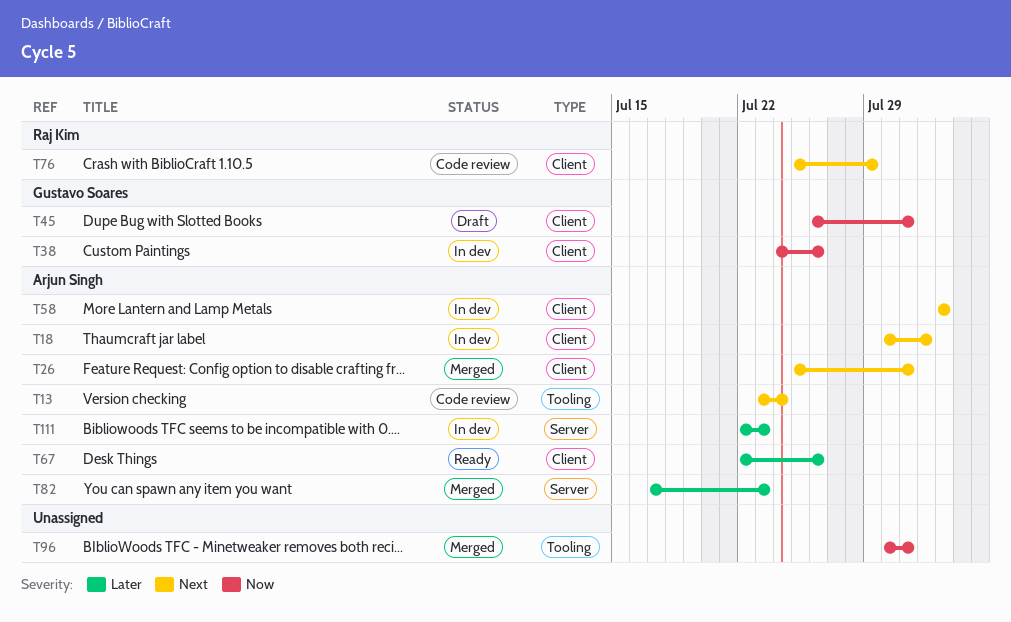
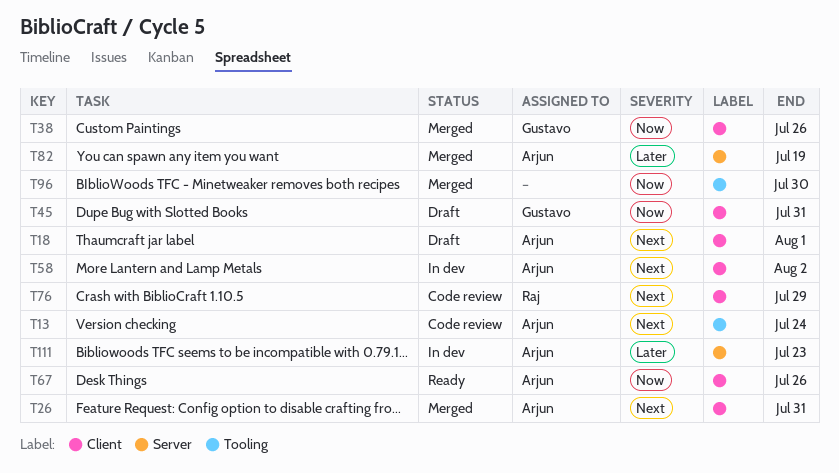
T18, status: In dev -> Draft
T38, status: In dev -> Merged
T67, priority: Later -> Now
T82, due: Jul 23 -> Jul 19
T96, due: Jul 31 -> Jul 30

